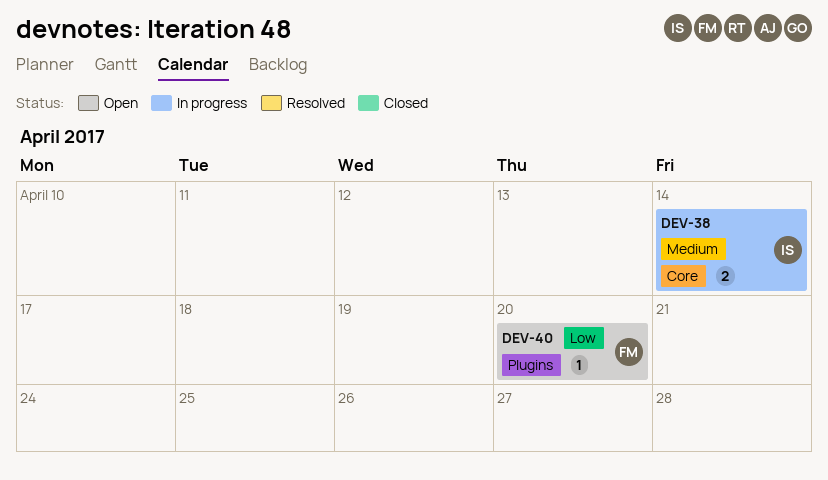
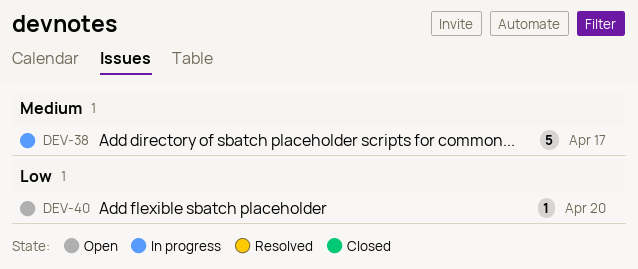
DEV-38, estimate: 2 -> 5
DEV-38, due: Apr 14 -> Apr 17

